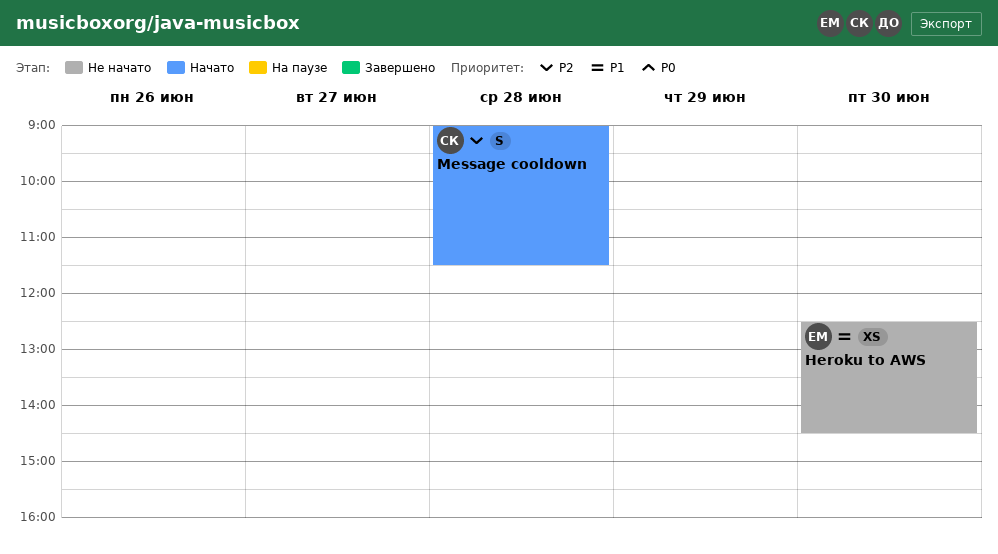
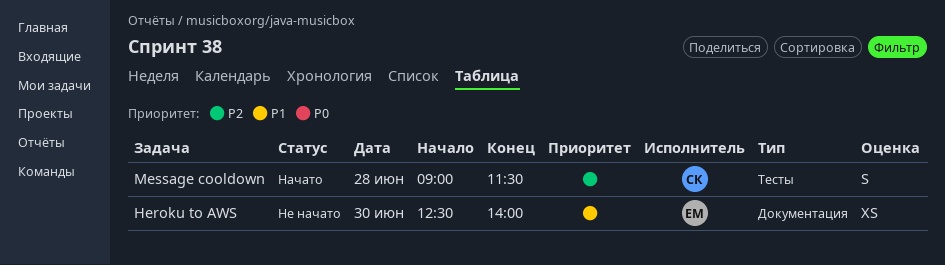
Heroku to AWS, ends: 14:30 -> 14:00

